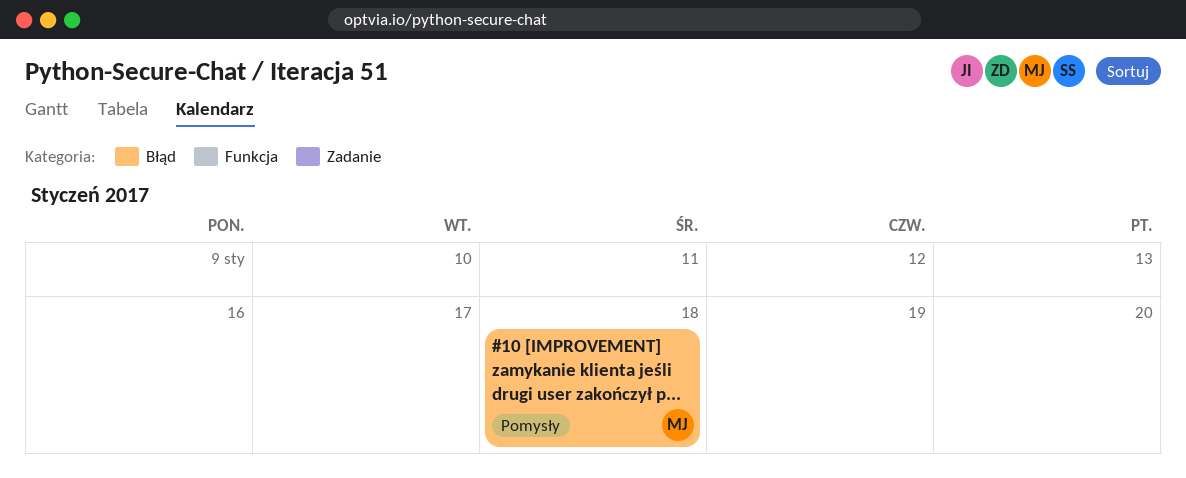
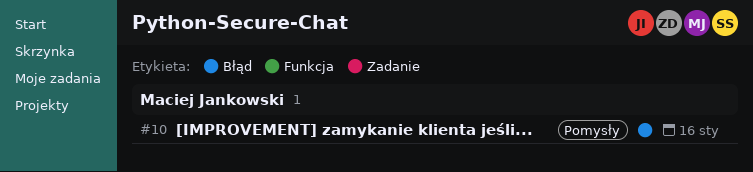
#10, due: Jan 18 -> Jan 16

